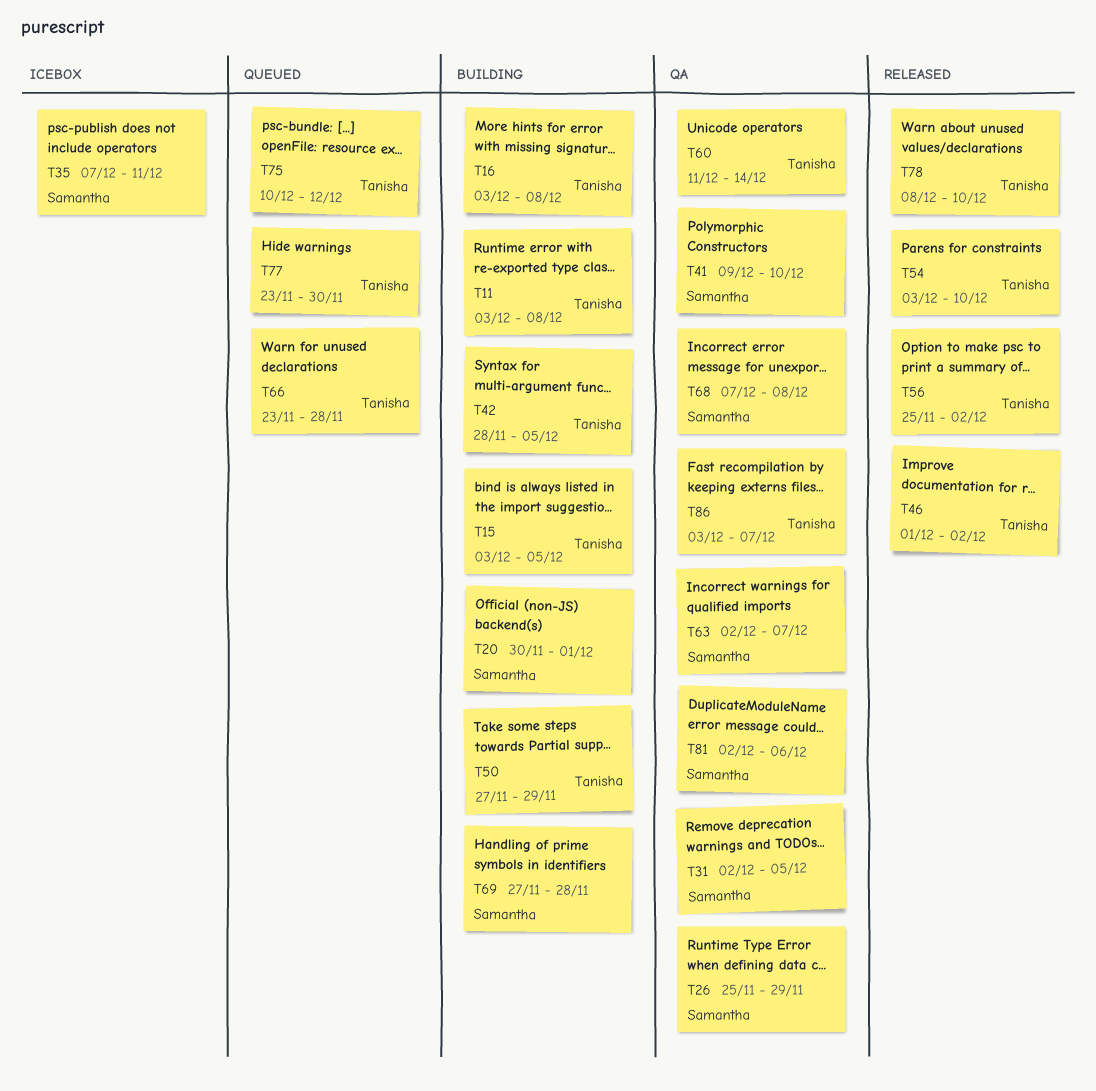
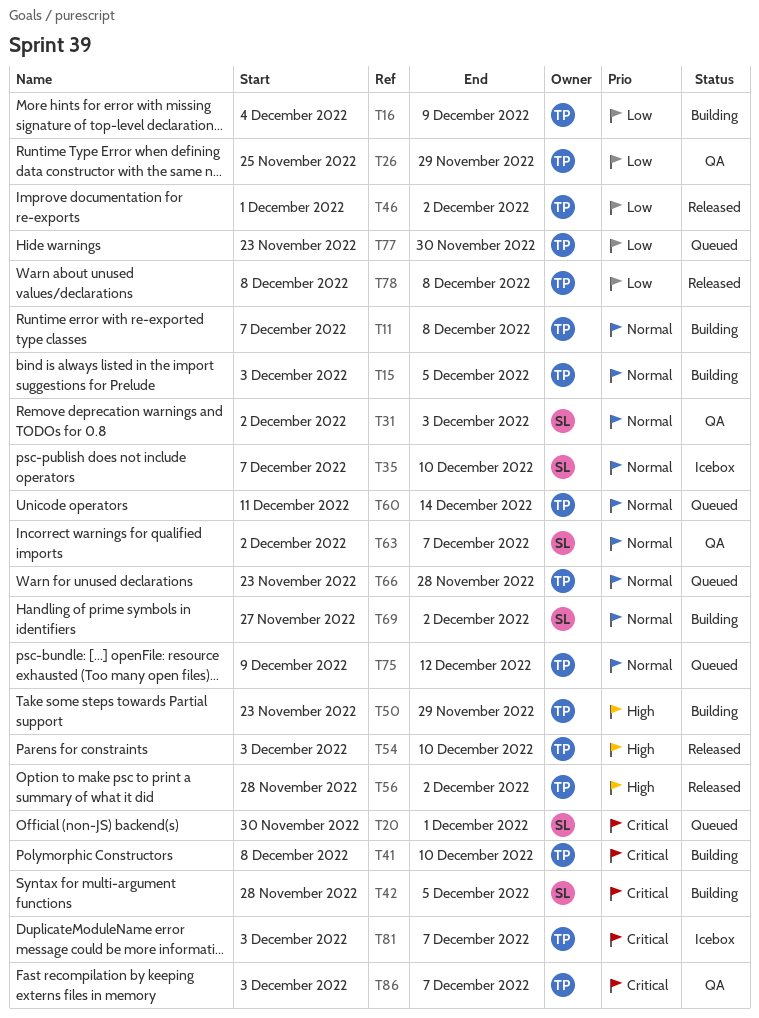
T11, start: Dec 3 -> Dec 7
T16, start: Dec 3 -> Dec 4
T16, due: Dec 8 -> Dec 9
T20, status: Building -> Queued
T26, owner: Samantha -> Tanisha
T31, due: Dec 5 -> Dec 3
T35, due: Dec 11 -> Dec 10
T41, status: QA -> Building
T41, owner: Samantha -> Tanisha
T41, start: Dec 9 -> Dec 8
T42, owner: Tanisha -> Samantha
T50, start: Nov 27 -> Nov 23
T56, start: Nov 25 -> Nov 28
T60, status: QA -> Queued
T68: present -> none
T69, due: Nov 28 -> Dec 2
T75, start: Dec 10 -> Dec 9
T78, due: Dec 10 -> Dec 8
T81, status: QA -> Icebox
T81, owner: Samantha -> Tanisha
T81, start: Dec 2 -> Dec 3
T81, due: Dec 6 -> Dec 7

